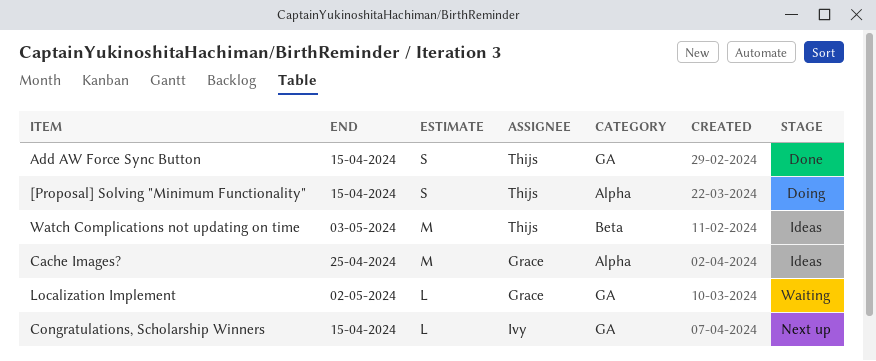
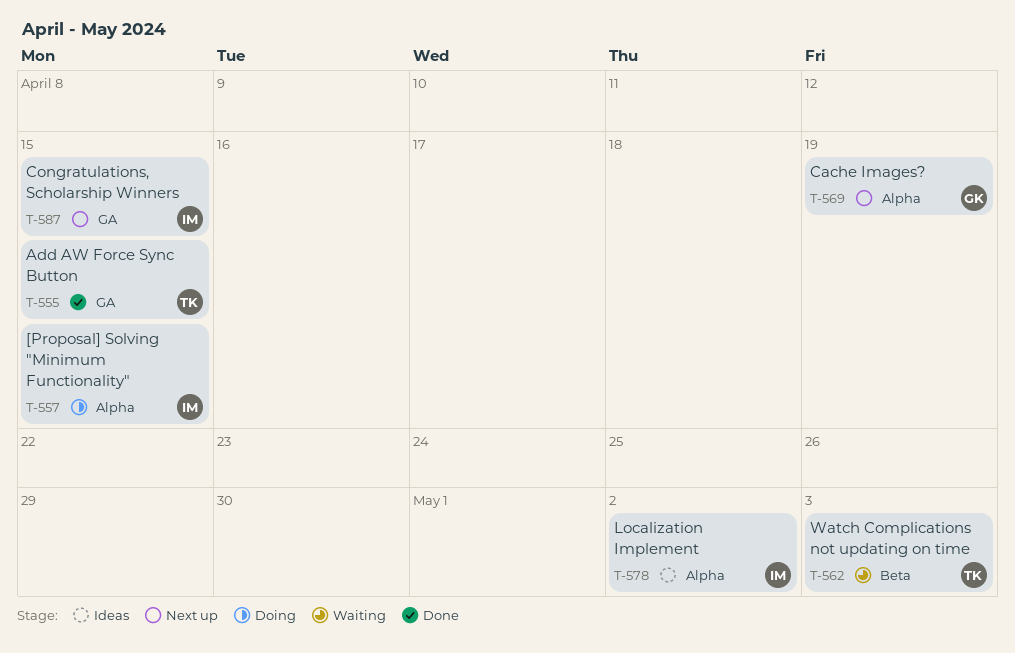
[Proposal] Solving "Minimum Functionality", owner: Thijs -> Ivy
Cache Images?, status: Ideas -> Next up
Cache Images?, due: Apr 25 -> Apr 19
Localization Implement, status: Waiting -> Ideas
Localization Implement, owner: Grace -> Ivy
Localization Implement, label: GA -> Alpha
Watch Complications not updating on time, status: Ideas -> Waiting

